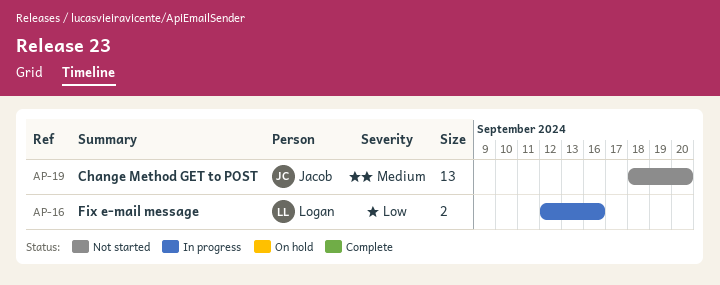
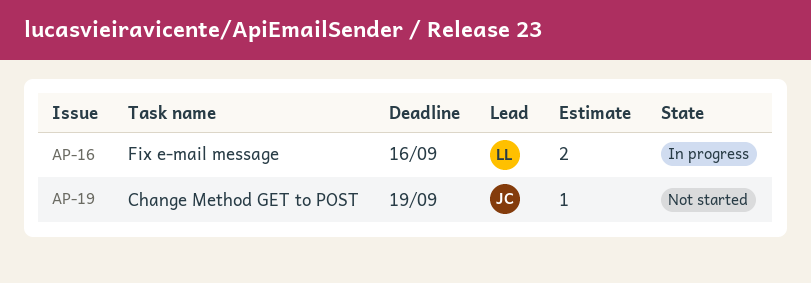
AP-19, estimate: 13 -> 1
AP-19, due: Sep 20 -> Sep 19

